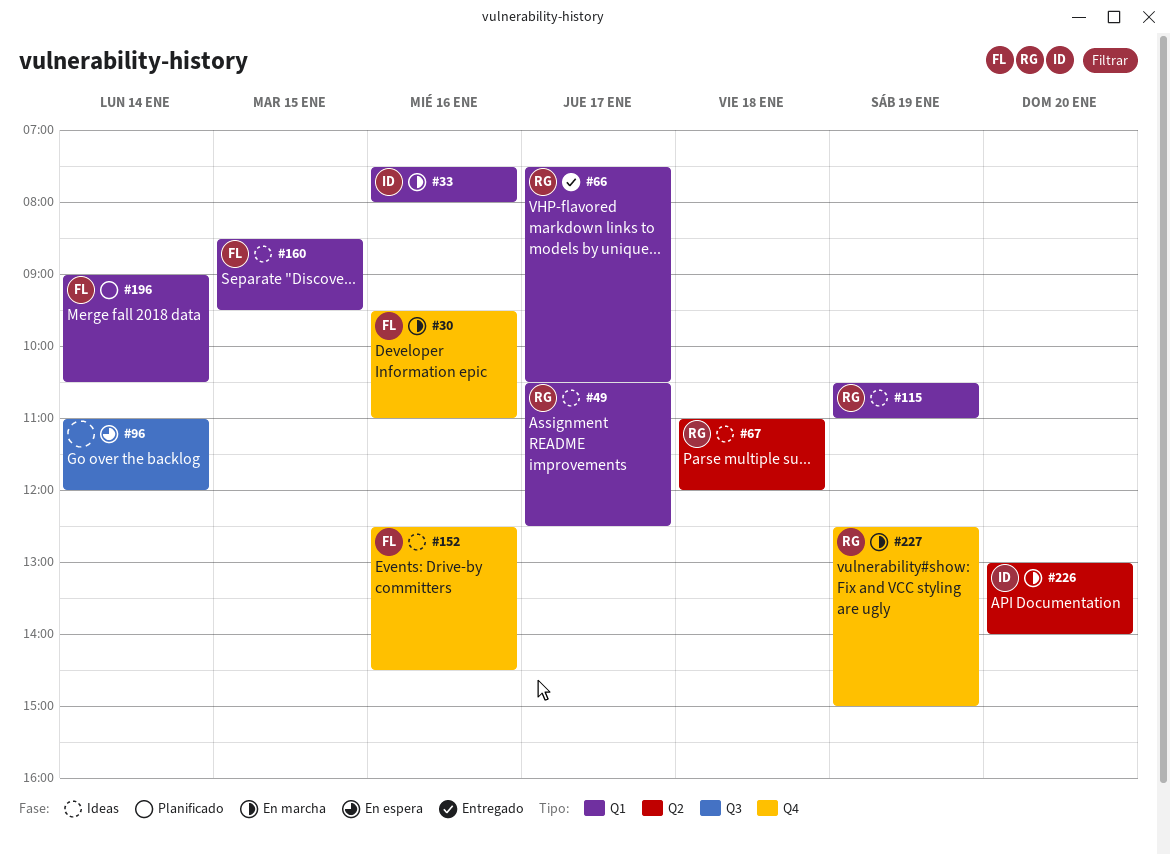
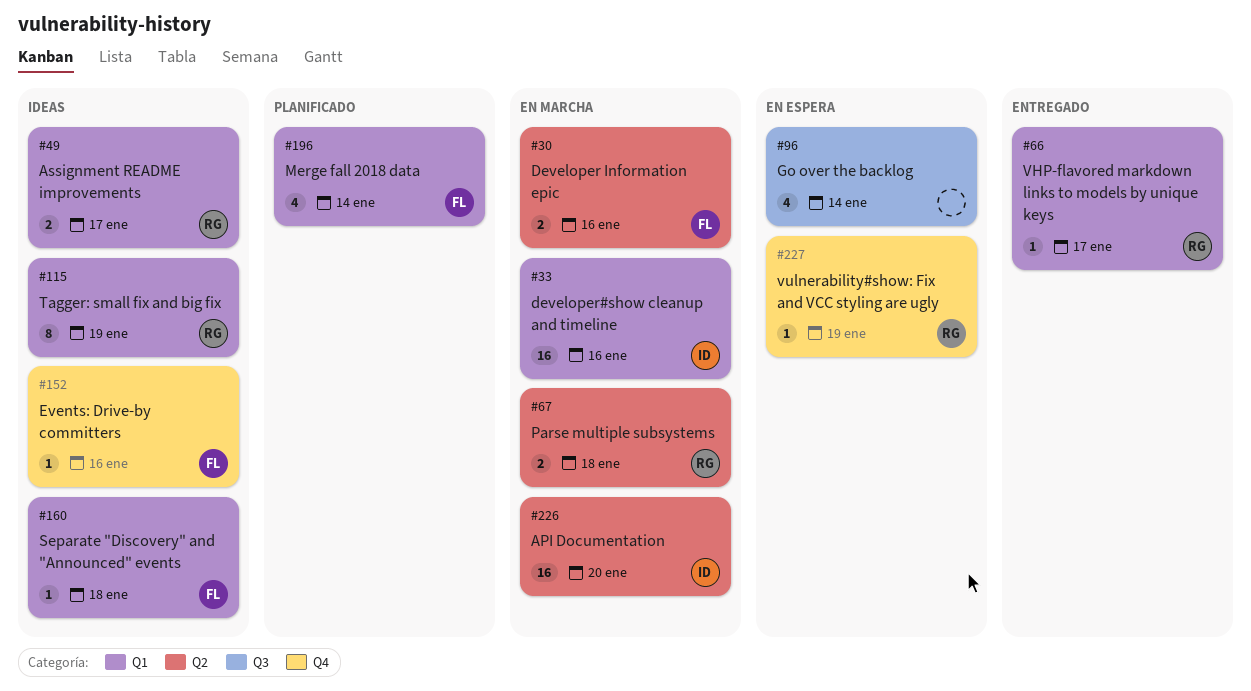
#30, label: Q4 -> Q2
#67, status: Ideas -> En marcha
#160, day: Jan 15 -> Jan 18
#227, status: En marcha -> En espera

